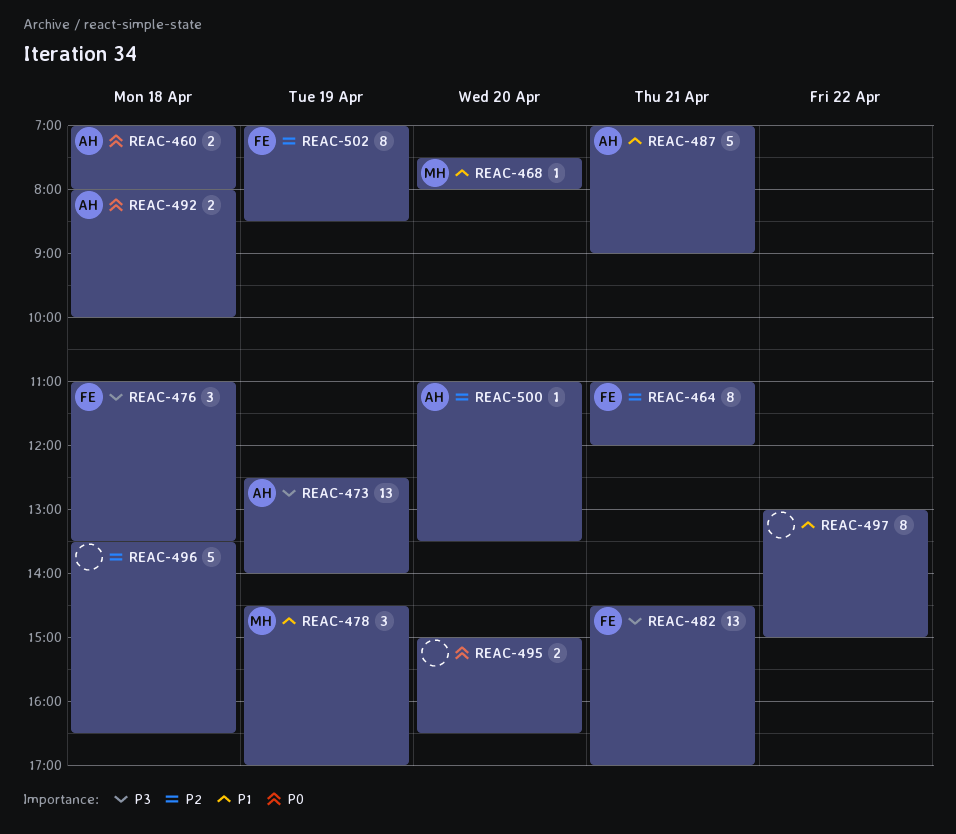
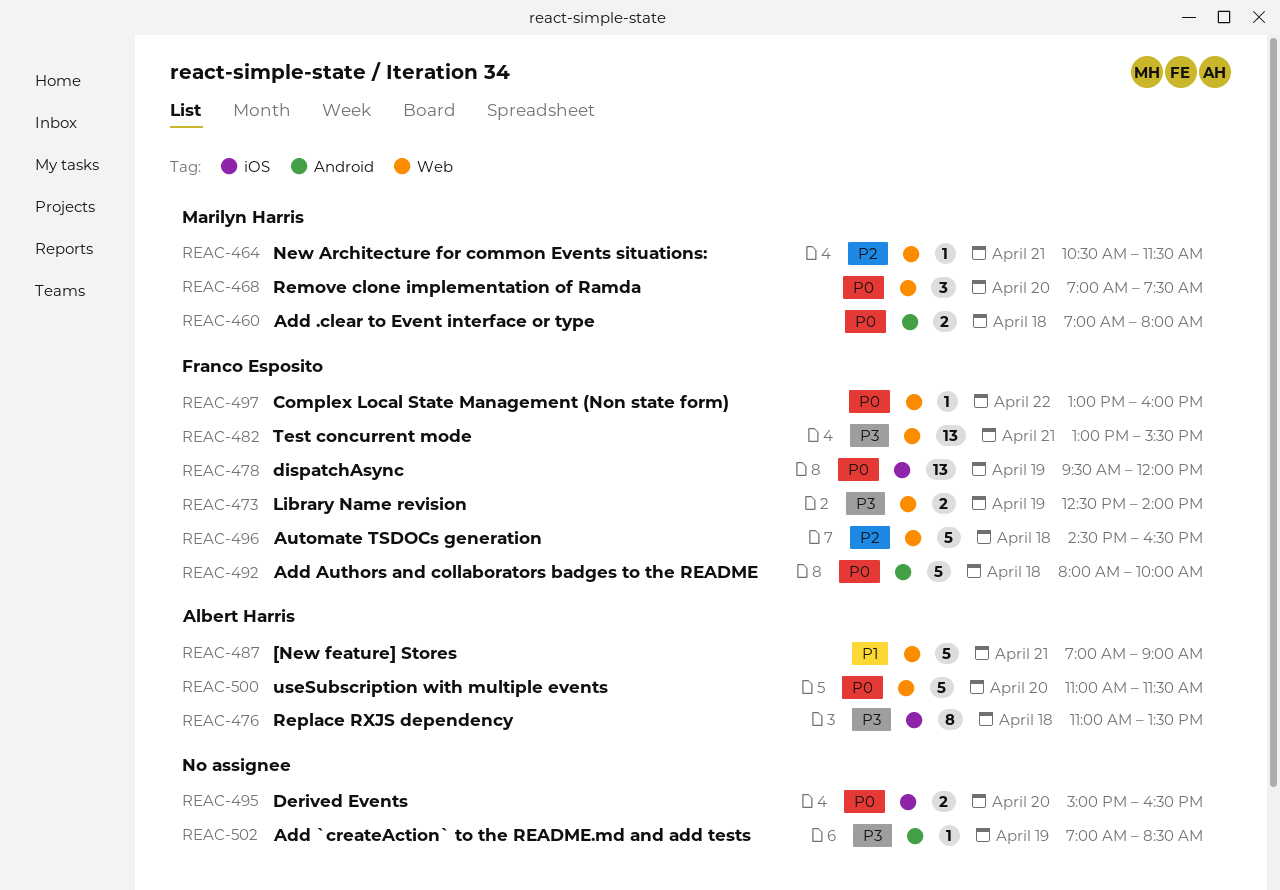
REAC-460, owner: Albert Harris -> Marilyn Harris
REAC-464, owner: Franco Esposito -> Marilyn Harris
REAC-464, estimate: 8 -> 1
REAC-464, begins: 11:00 -> 10:30
REAC-464, ends: 12:00 -> 11:30
REAC-468, priority: P1 -> P0
REAC-468, estimate: 1 -> 3
REAC-468, begins: 07:30 -> 07:00
REAC-468, ends: 08:00 -> 07:30
REAC-473, owner: Albert Harris -> Franco Esposito
REAC-473, estimate: 13 -> 2
REAC-476, owner: Franco Esposito -> Albert Harris
REAC-476, estimate: 3 -> 8
REAC-478, owner: Marilyn Harris -> Franco Esposito
REAC-478, priority: P1 -> P0
REAC-478, estimate: 3 -> 13
REAC-478, begins: 14:30 -> 09:30
REAC-478, ends: 17:00 -> 12:00
REAC-482, begins: 14:30 -> 13:00
REAC-482, ends: 17:00 -> 15:30
REAC-492, owner: Albert Harris -> Franco Esposito
REAC-492, estimate: 2 -> 5
REAC-496, owner: none -> Franco Esposito
REAC-496, begins: 13:30 -> 14:30
REAC-497, owner: none -> Franco Esposito
REAC-497, priority: P1 -> P0
REAC-497, estimate: 8 -> 1
REAC-497, ends: 15:00 -> 16:00
REAC-500, priority: P2 -> P0
REAC-500, estimate: 1 -> 5
REAC-500, ends: 13:30 -> 11:30
REAC-502, owner: Franco Esposito -> none
REAC-502, priority: P2 -> P3
REAC-502, estimate: 8 -> 1

